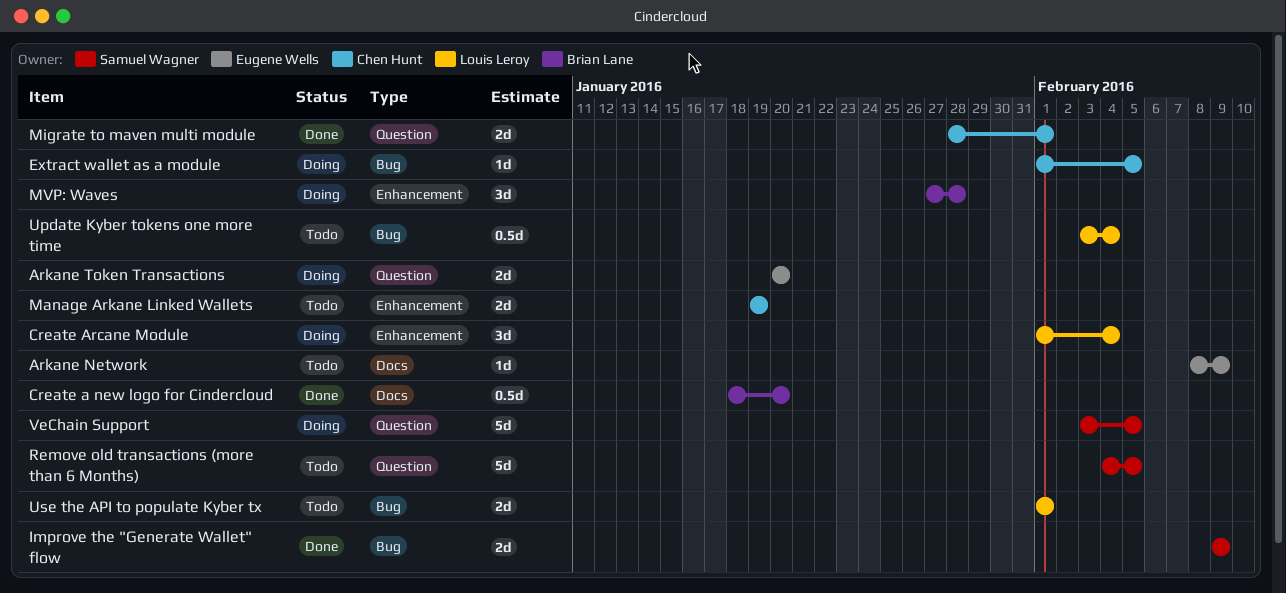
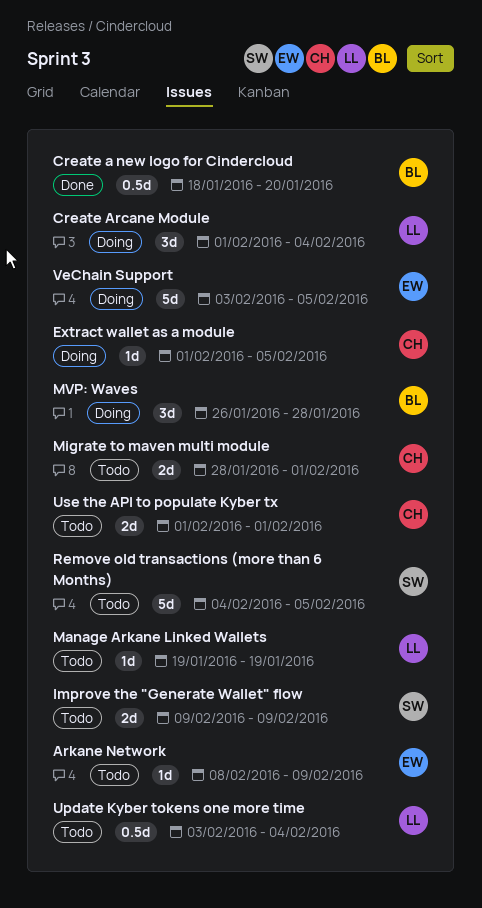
Arkane Token Transactions: present -> none
Improve the "Generate Wallet" flow, status: Done -> Todo
Manage Arkane Linked Wallets, owner: Chen Hunt -> Louis Leroy
Manage Arkane Linked Wallets, estimate: 2d -> 1d
Migrate to maven multi module, status: Done -> Todo
MVP: Waves, start: Jan 27 -> Jan 26
Use the API to populate Kyber tx, owner: Louis Leroy -> Chen Hunt
VeChain Support, owner: Samuel Wagner -> Eugene Wells

